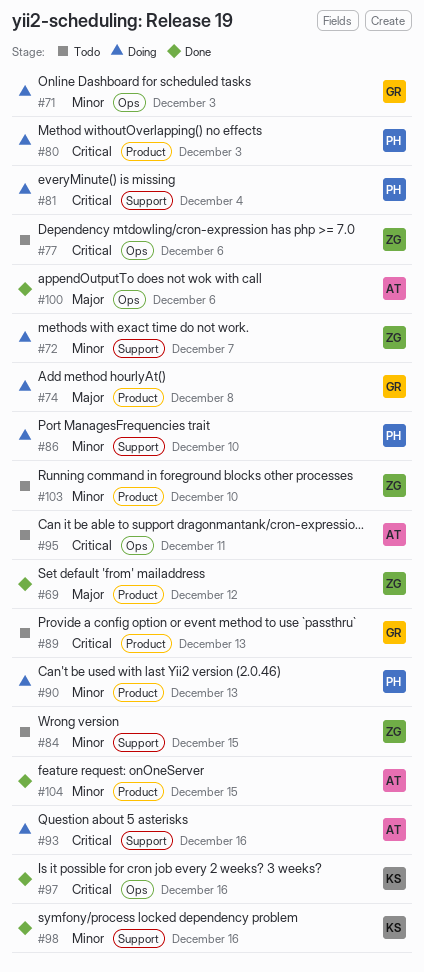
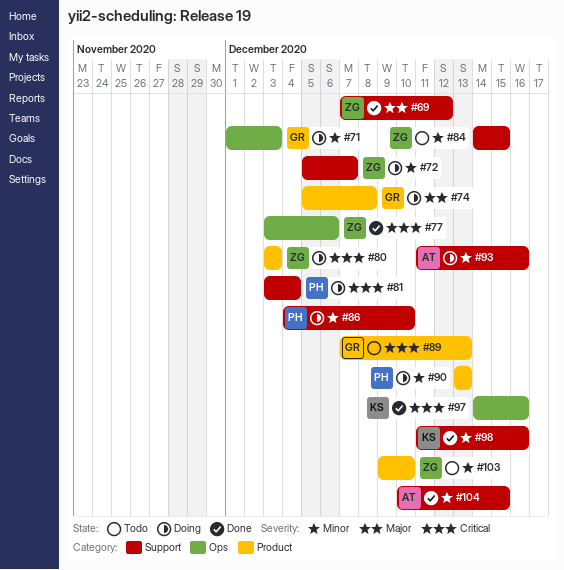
#69, label: Product -> Support
#77, status: Todo -> Done
#80, owner: PH -> ZG
#93, priority: Critical -> Minor
#95: present -> none
#100: present -> none
#104, label: Product -> Support

